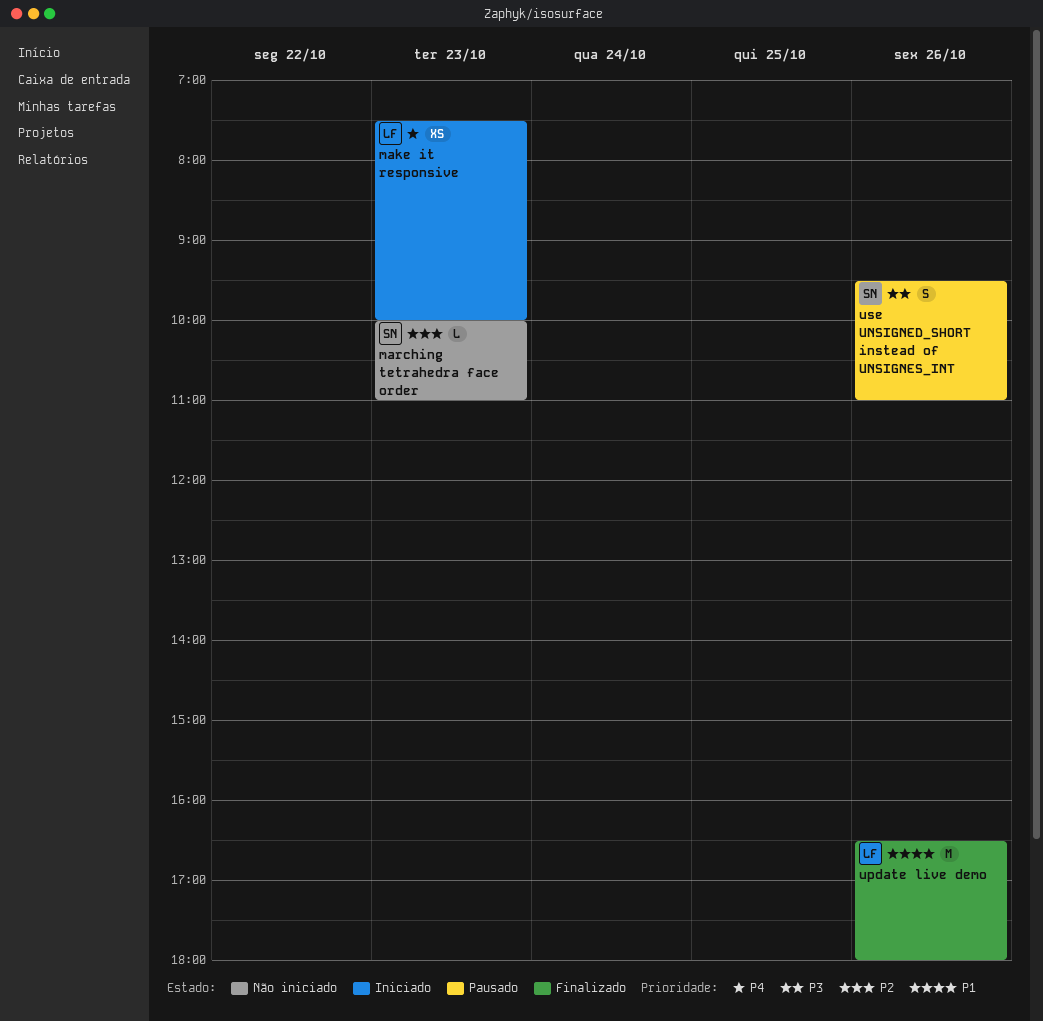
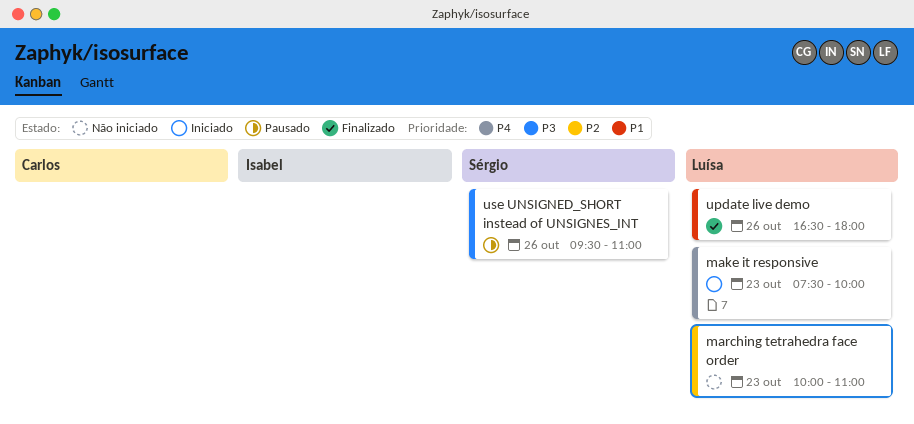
marching tetrahedra face order, owner: Sérgio -> Luísa

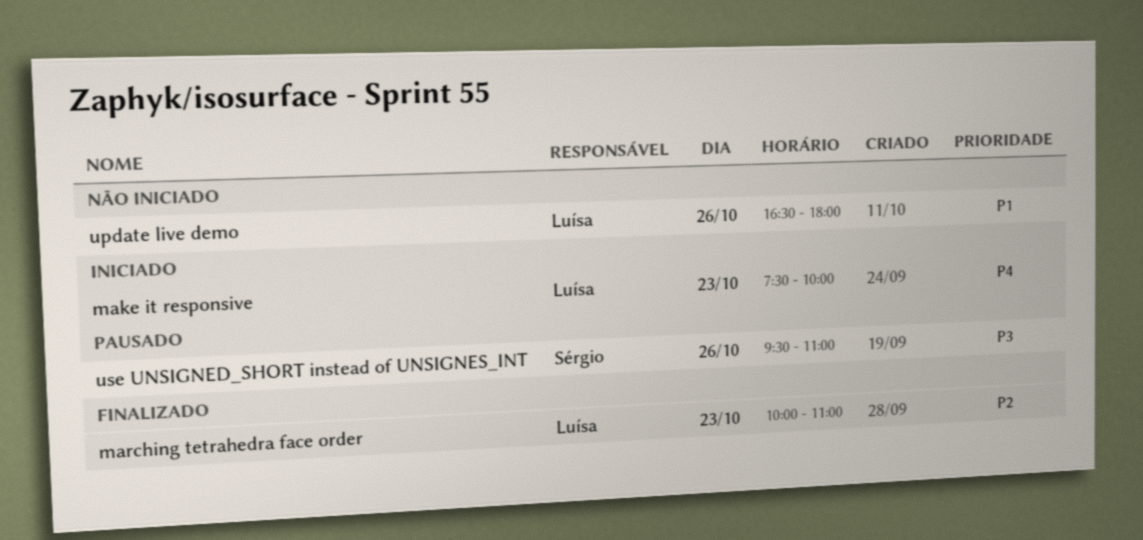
marching tetrahedra face order, status: Não iniciado -> Finalizado
update live demo, status: Finalizado -> Não iniciado

